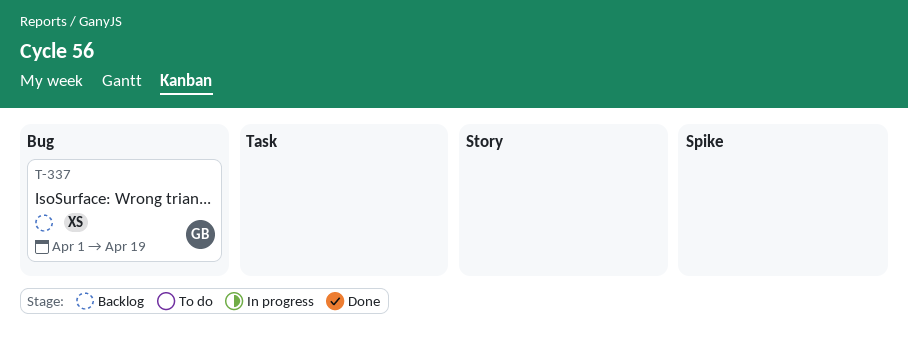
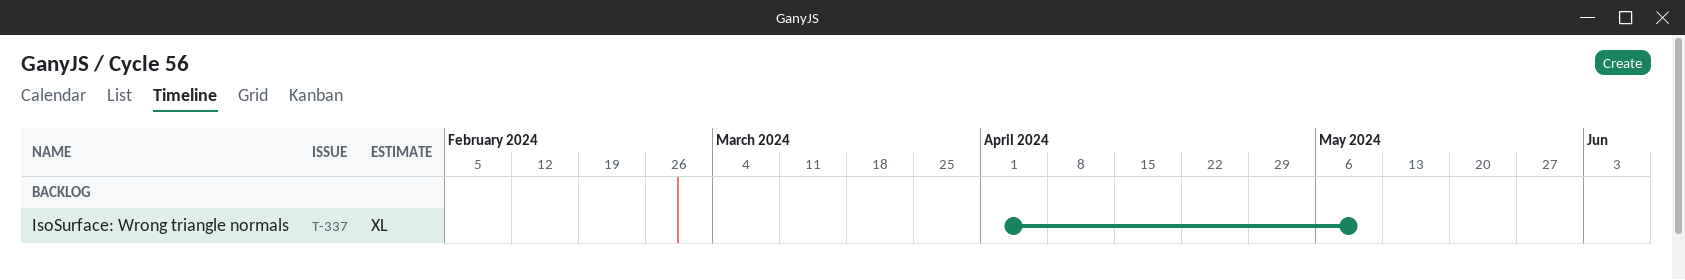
T-337, estimate: XS -> XL
T-337, due: Apr 19 -> May 10

